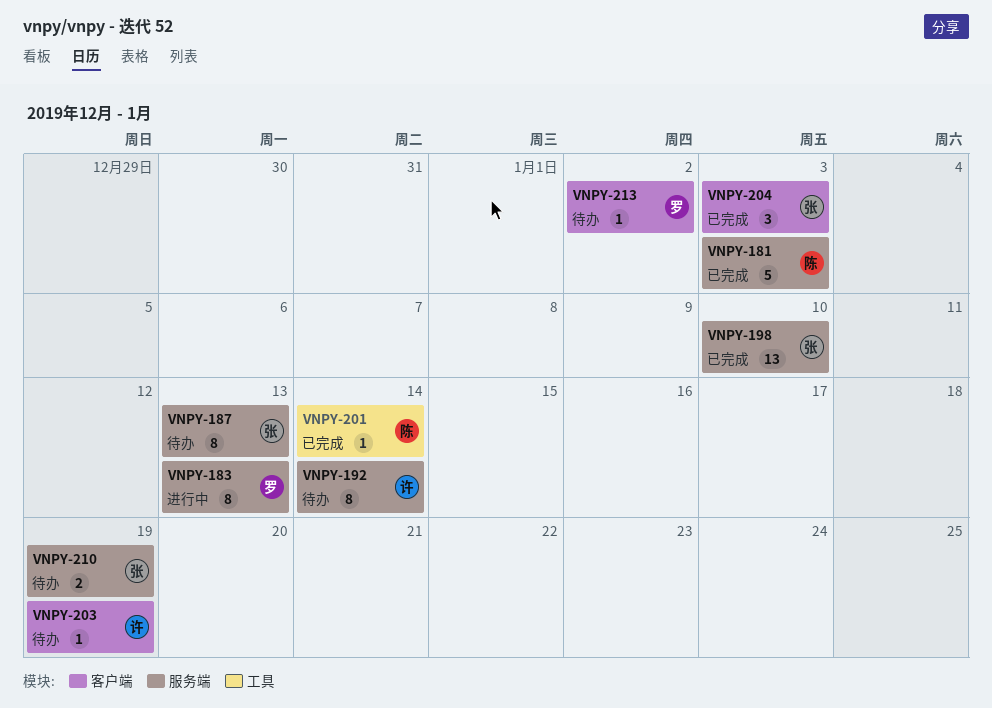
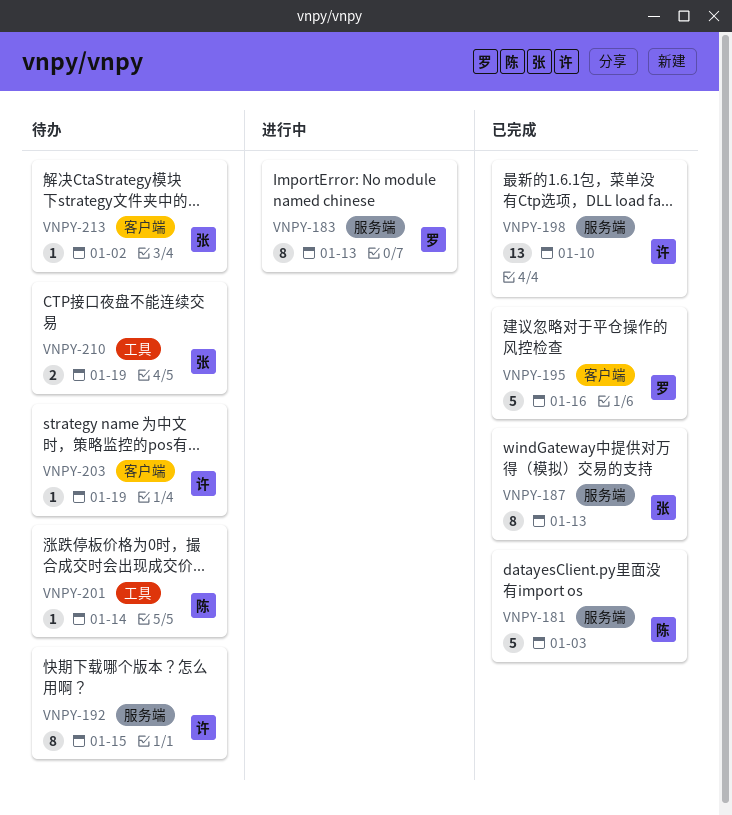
VNPY-187, status: 待办 -> 已完成
VNPY-192, due: Jan 14 -> Jan 15
VNPY-195: none -> present
VNPY-198, owner: 张 -> 许
VNPY-201, status: 已完成 -> 待办
VNPY-204: present -> none
VNPY-210, label: 服务端 -> 工具
VNPY-213, owner: 罗 -> 张

